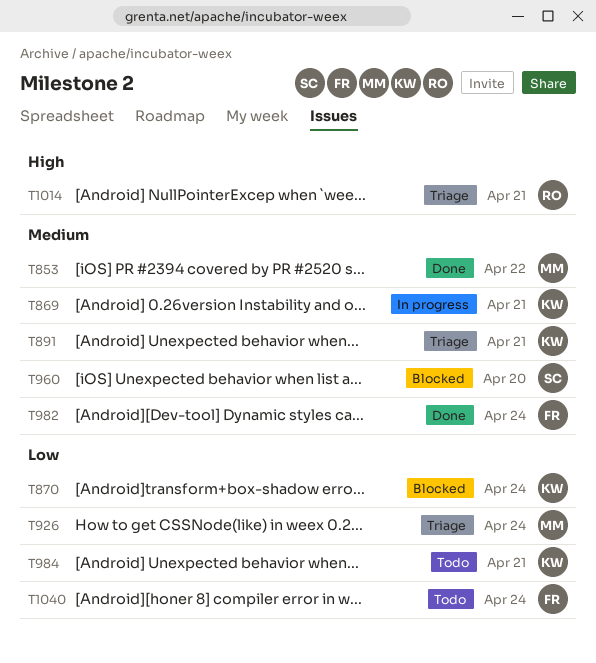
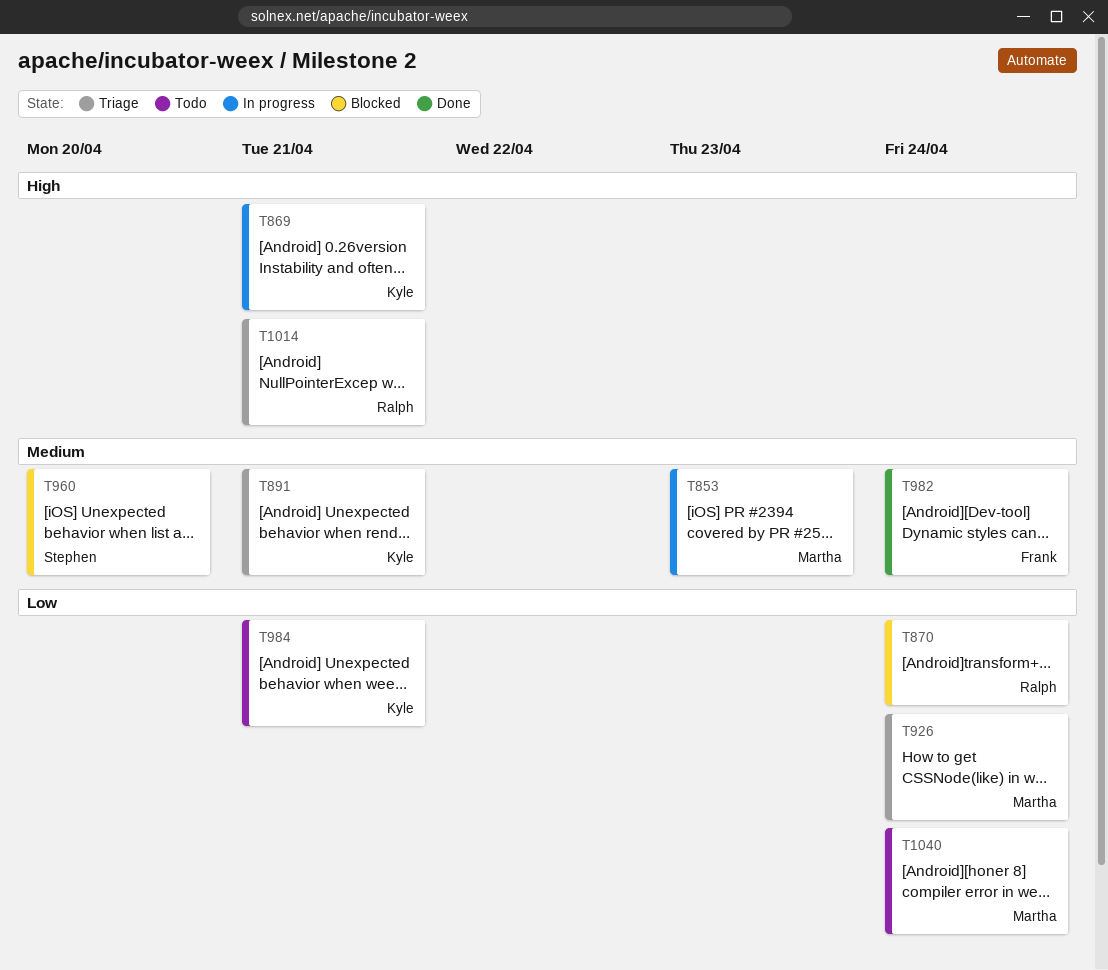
T853, status: Done -> In progress
T853, due: Apr 22 -> Apr 23
T869, priority: Medium -> High
T870, owner: Kyle -> Ralph
T1040, owner: Frank -> Martha

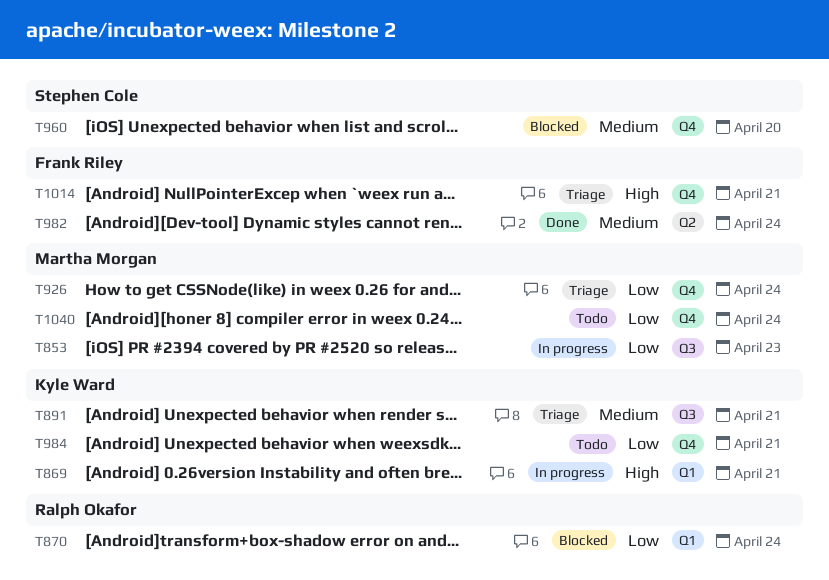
T853, priority: Medium -> Low
T1014, owner: Ralph Okafor -> Frank Riley

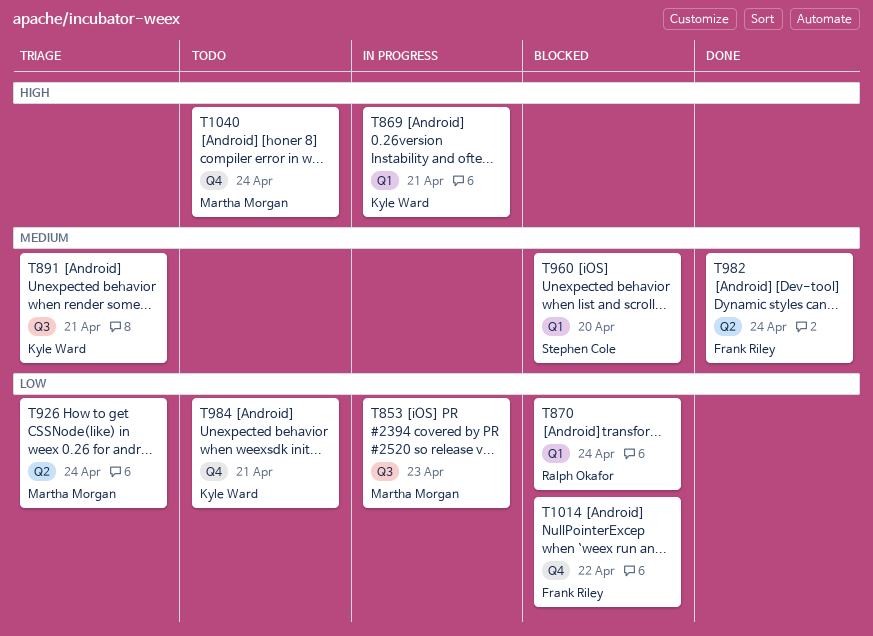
T926, label: Q4 -> Q2
T960, label: Q4 -> Q1
T1014, status: Triage -> Blocked
T1014, priority: High -> Low
T1014, due: Apr 21 -> Apr 22
T1040, priority: Low -> High

